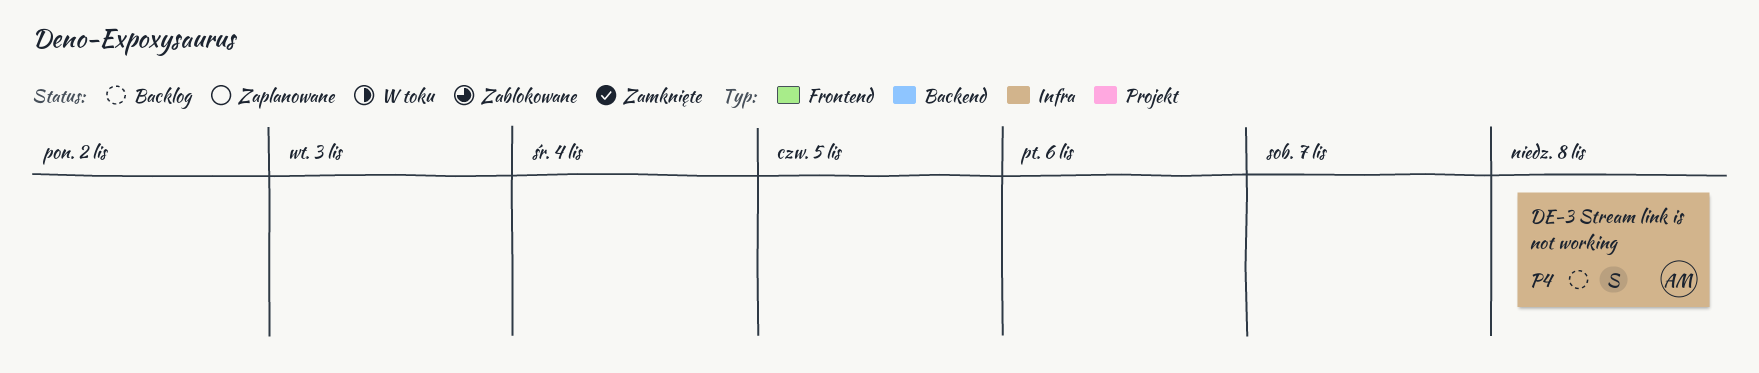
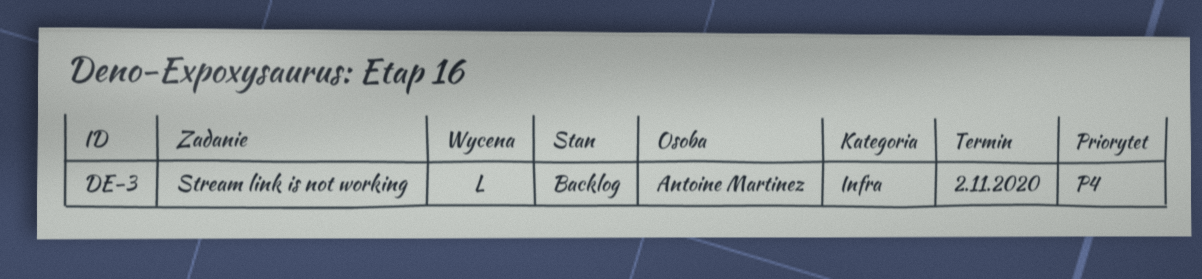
DE-3, estimate: S -> L
DE-3, due: Nov 8 -> Nov 2

